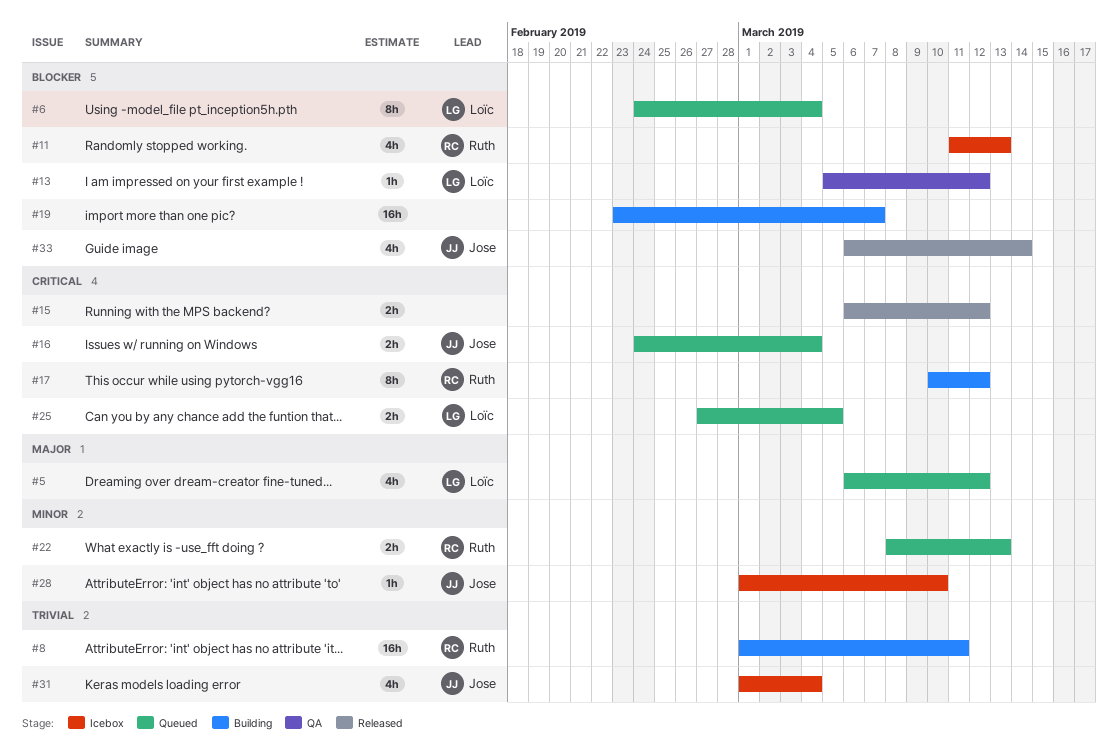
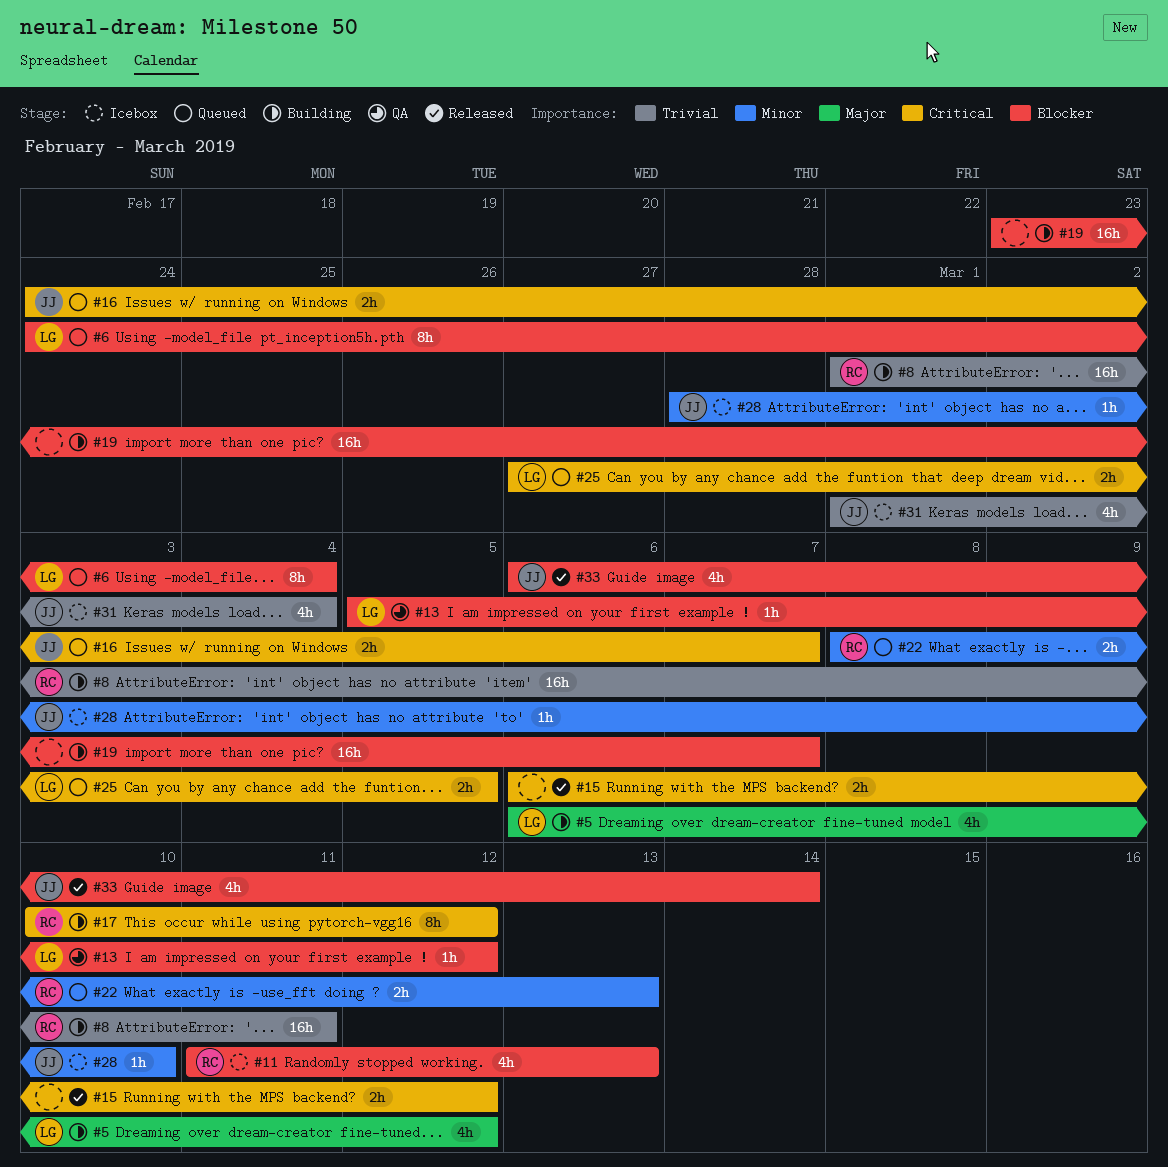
#5, status: Queued -> Building
#16, due: Mar 4 -> Mar 7
#28, start: Mar 1 -> Feb 28

